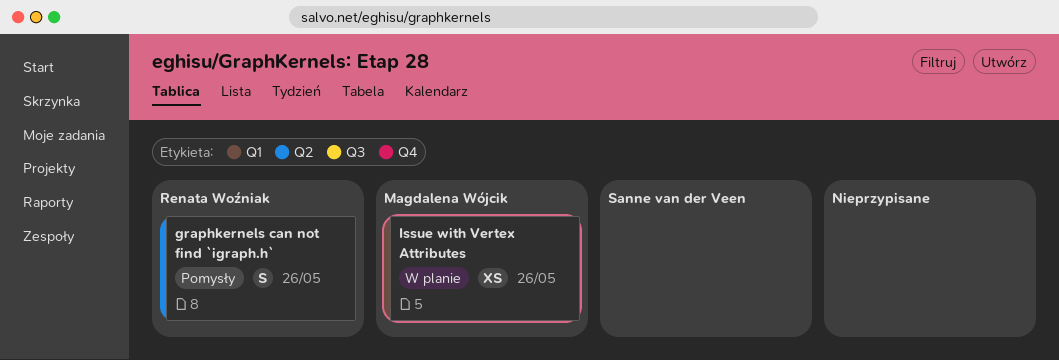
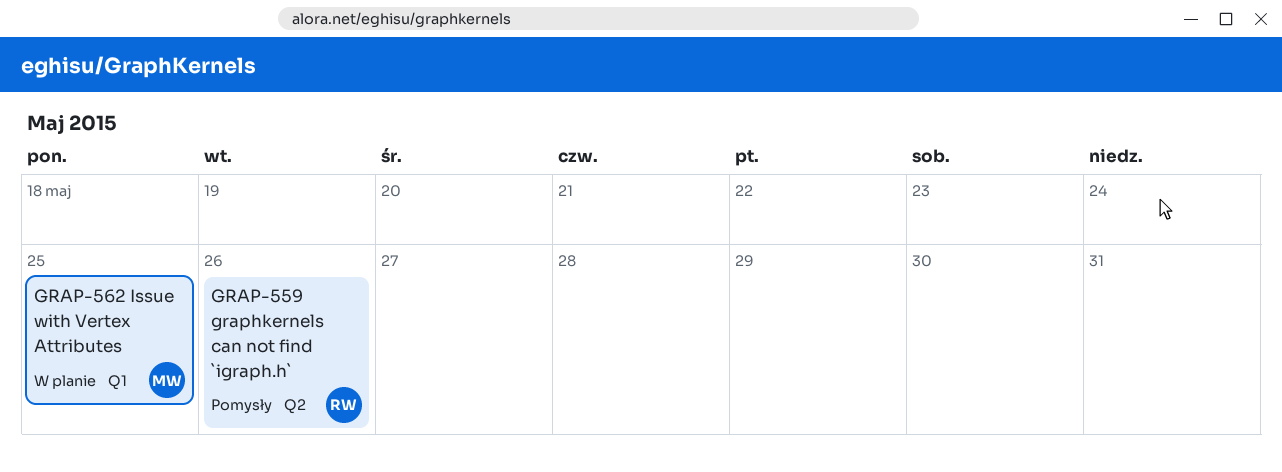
Issue with Vertex Attributes, due: May 26 -> May 25

